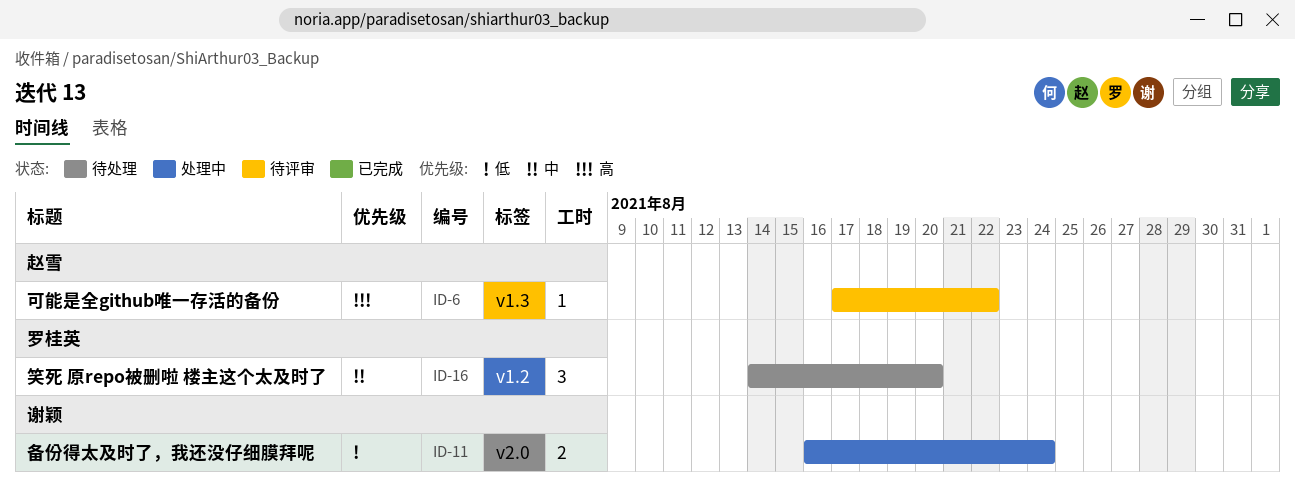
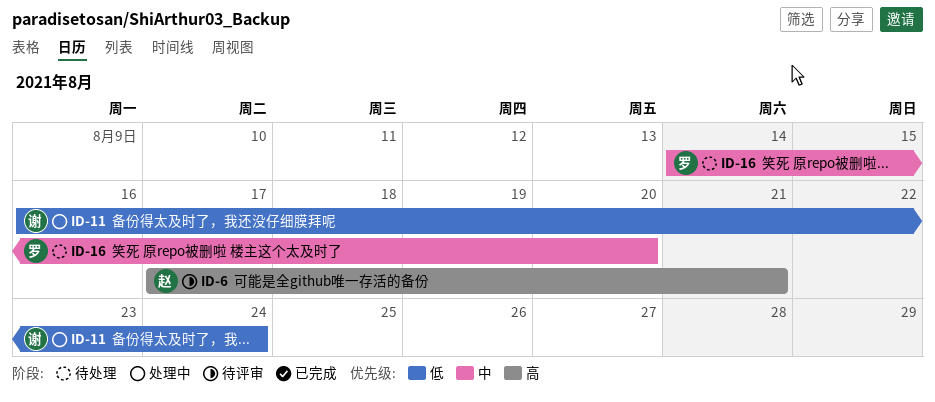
ID-6, due: Aug 22 -> Aug 21

